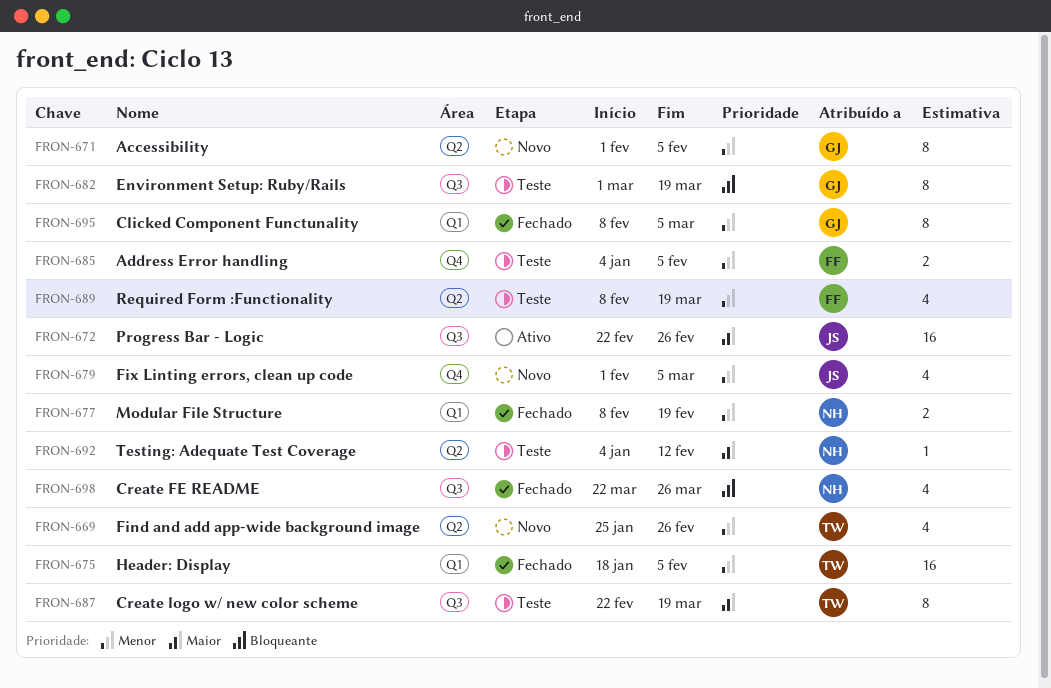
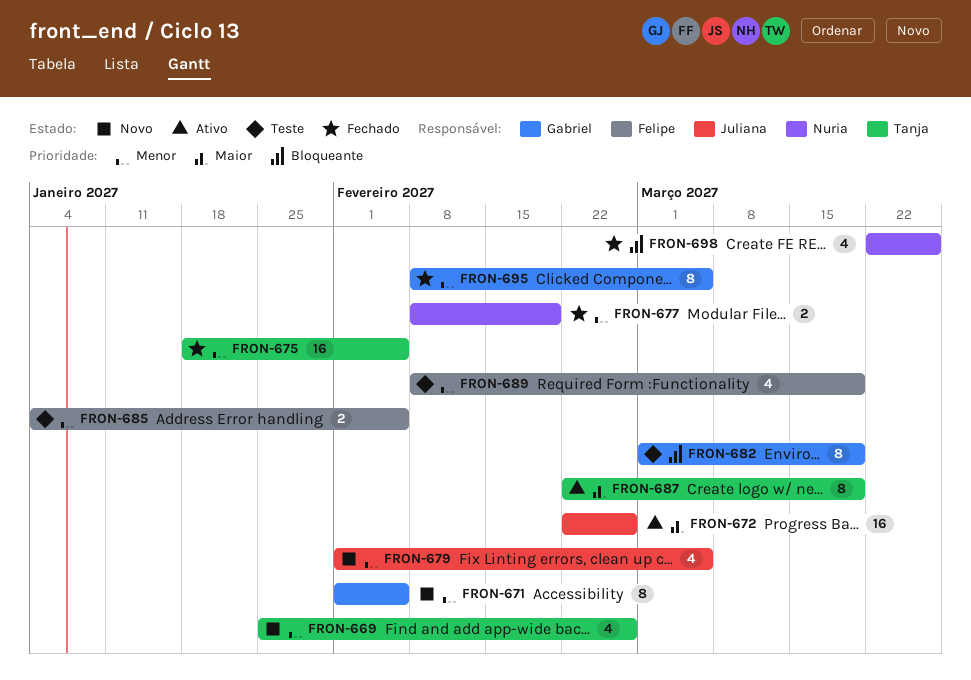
FRON-687, status: Teste -> Ativo
FRON-692: present -> none

